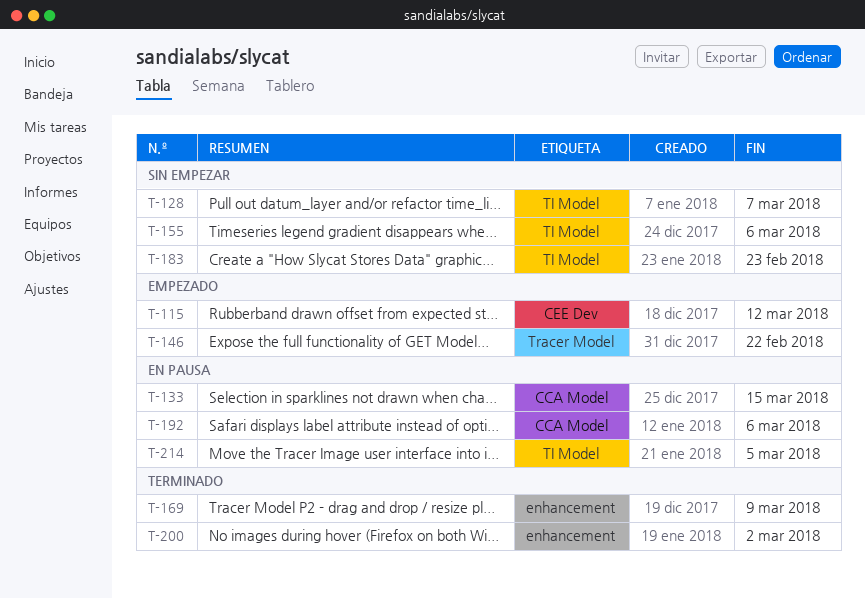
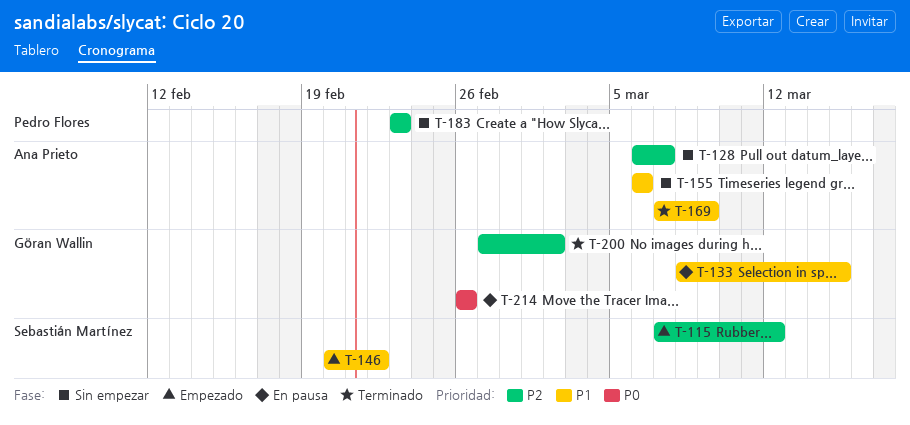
T-192: present -> none
T-214, due: Mar 5 -> Feb 26

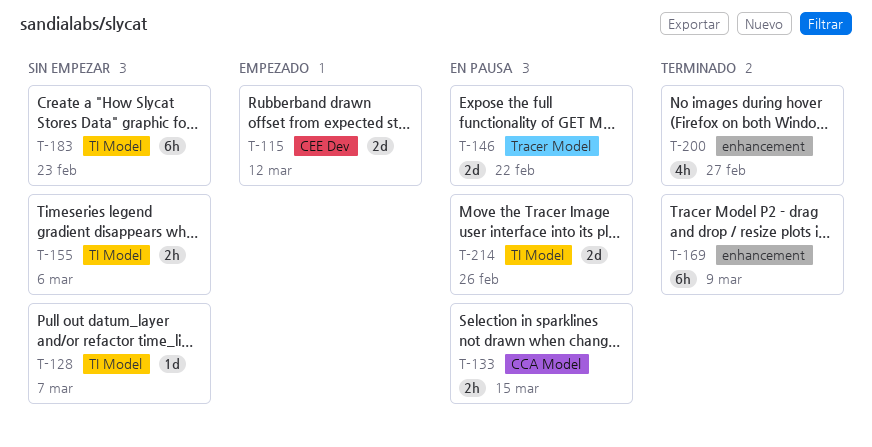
T-146, status: Empezado -> En pausa
T-200, due: Mar 2 -> Feb 27

